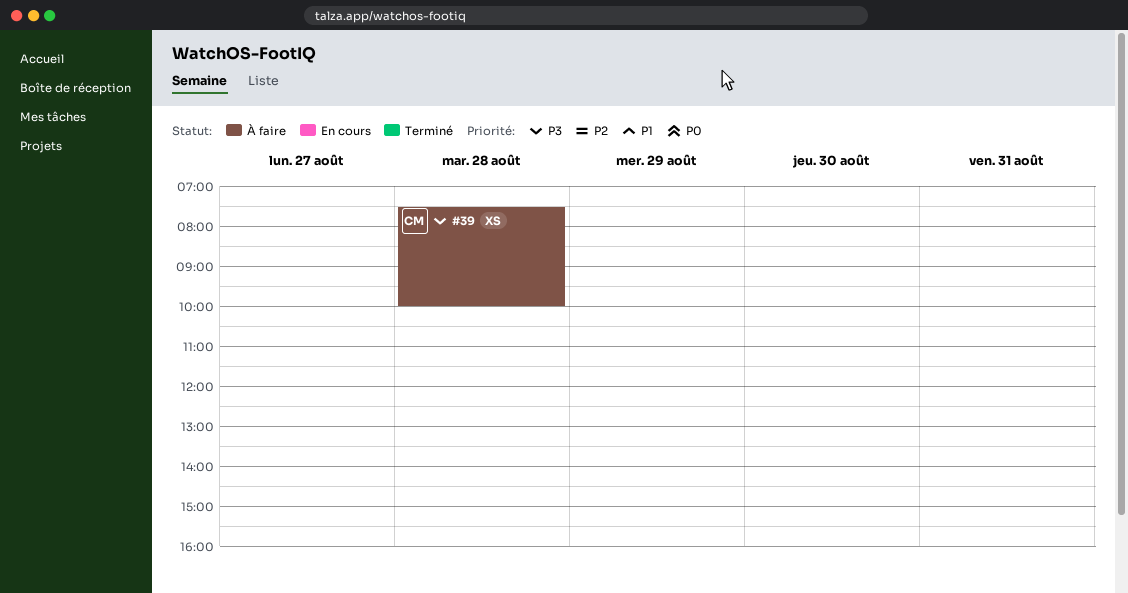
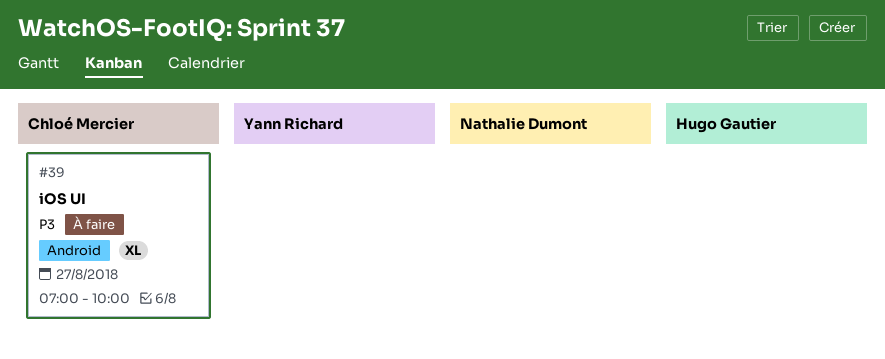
#39, estimate: XS -> XL
#39, day: Aug 28 -> Aug 27
#39, begins: 07:30 -> 07:00

